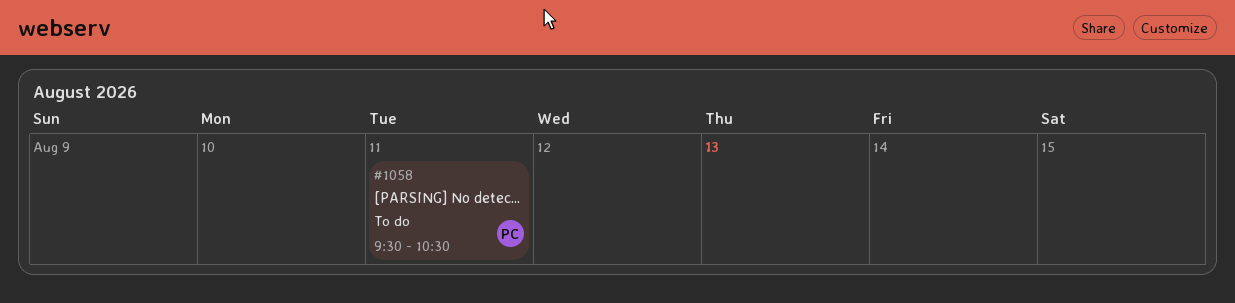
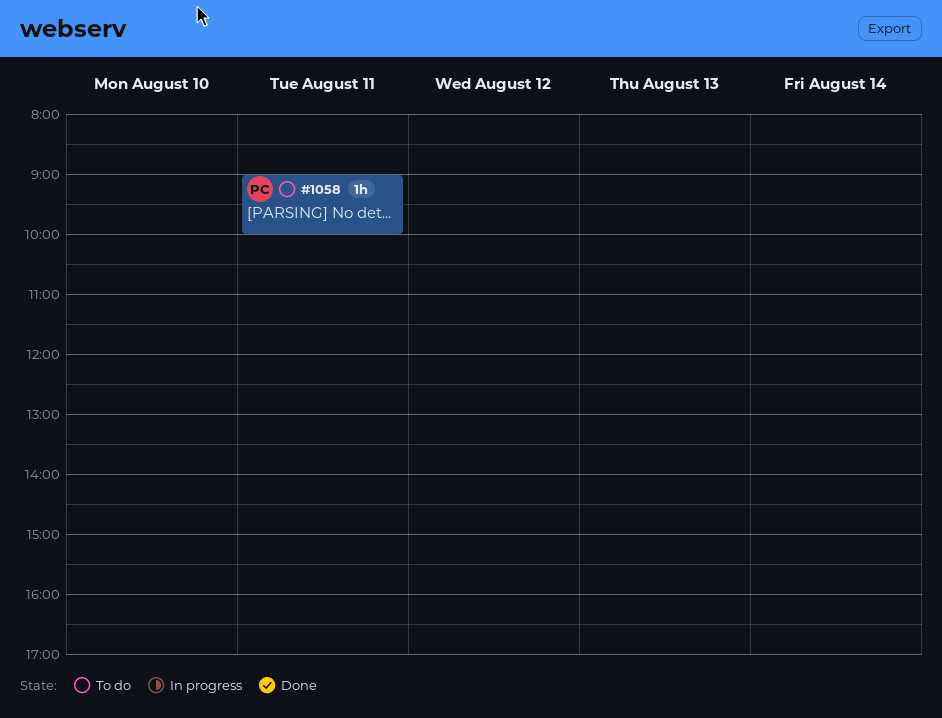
#1058, begins: 09:30 -> 09:00
#1058, ends: 10:30 -> 10:00

